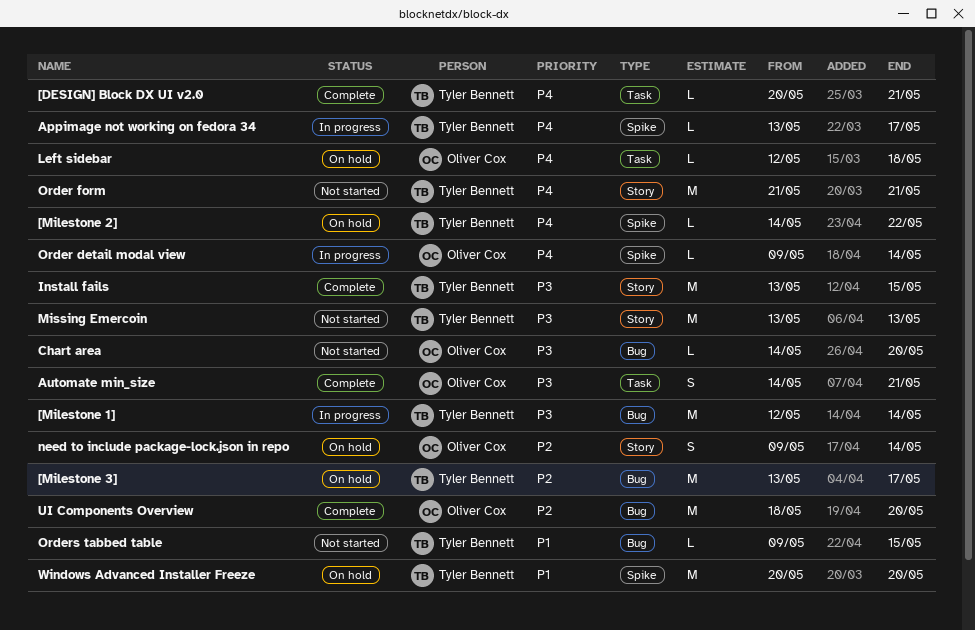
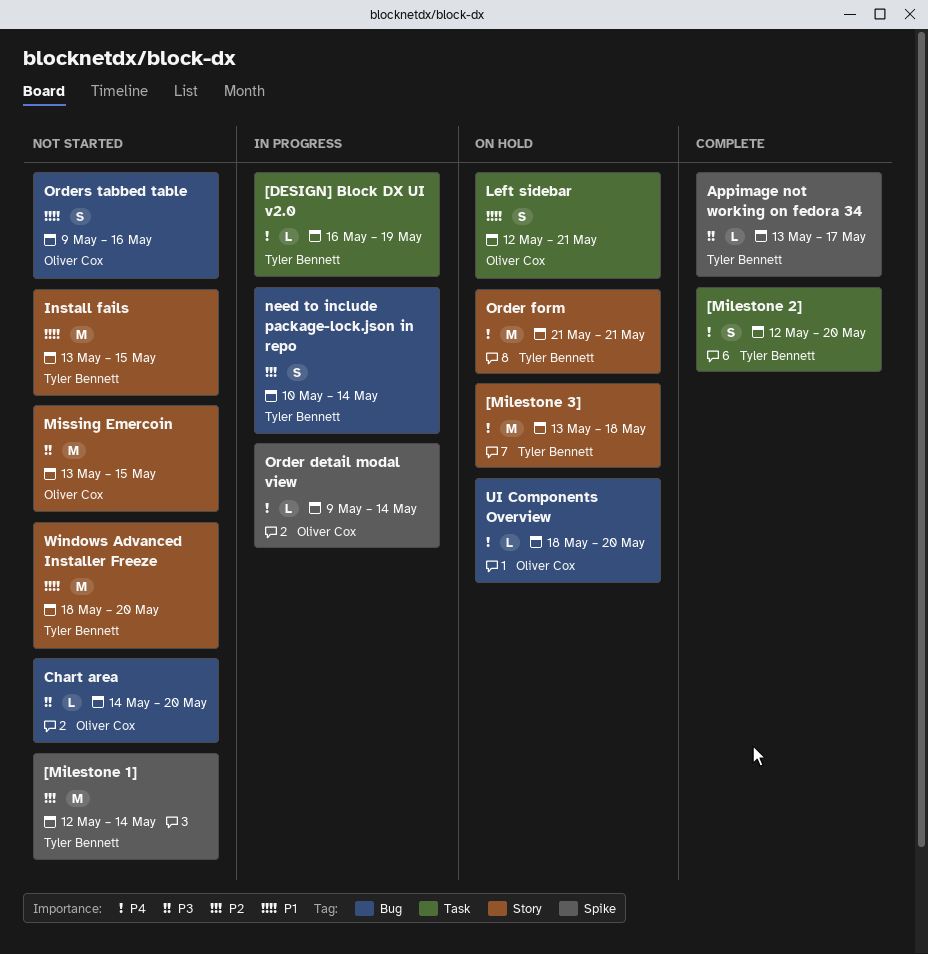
[DESIGN] Block DX UI v2.0, status: Complete -> In progress
[DESIGN] Block DX UI v2.0, start: May 20 -> May 16
[DESIGN] Block DX UI v2.0, due: May 21 -> May 19
[Milestone 1], status: In progress -> Not started
[Milestone 1], priority: P3 -> P2
[Milestone 1], label: Bug -> Spike
[Milestone 2], status: On hold -> Complete
[Milestone 2], label: Spike -> Task
[Milestone 2], estimate: L -> S
[Milestone 2], start: May 14 -> May 12
[Milestone 2], due: May 22 -> May 20
[Milestone 3], priority: P2 -> P4
[Milestone 3], label: Bug -> Story
[Milestone 3], due: May 17 -> May 18
Appimage not working on fedora 34, status: In progress -> Complete
Appimage not working on fedora 34, priority: P4 -> P3
Automate min_size: present -> none
Install fails, status: Complete -> Not started
Install fails, priority: P3 -> P1
Left sidebar, priority: P4 -> P1
Left sidebar, estimate: L -> S
Left sidebar, due: May 18 -> May 21
Missing Emercoin, owner: Tyler Bennett -> Oliver Cox
Missing Emercoin, due: May 13 -> May 15
need to include package-lock.json in repo, status: On hold -> In progress
need to include package-lock.json in repo, owner: Oliver Cox -> Tyler Bennett
need to include package-lock.json in repo, label: Story -> Bug
need to include package-lock.json in repo, start: May 9 -> May 10
Order form, status: Not started -> On hold
Orders tabbed table, owner: Tyler Bennett -> Oliver Cox
Orders tabbed table, estimate: L -> S
Orders tabbed table, due: May 15 -> May 16
UI Components Overview, status: Complete -> On hold
UI Components Overview, priority: P2 -> P4
UI Components Overview, estimate: M -> L
Windows Advanced Installer Freeze, status: On hold -> Not started
Windows Advanced Installer Freeze, label: Spike -> Story
Windows Advanced Installer Freeze, start: May 20 -> May 18

